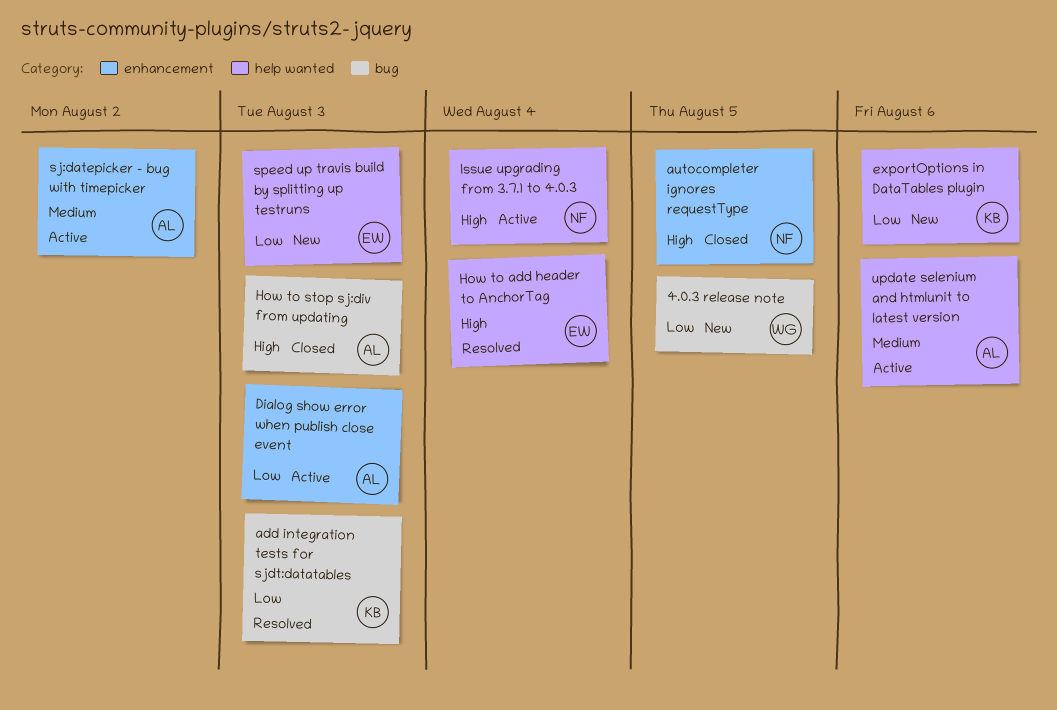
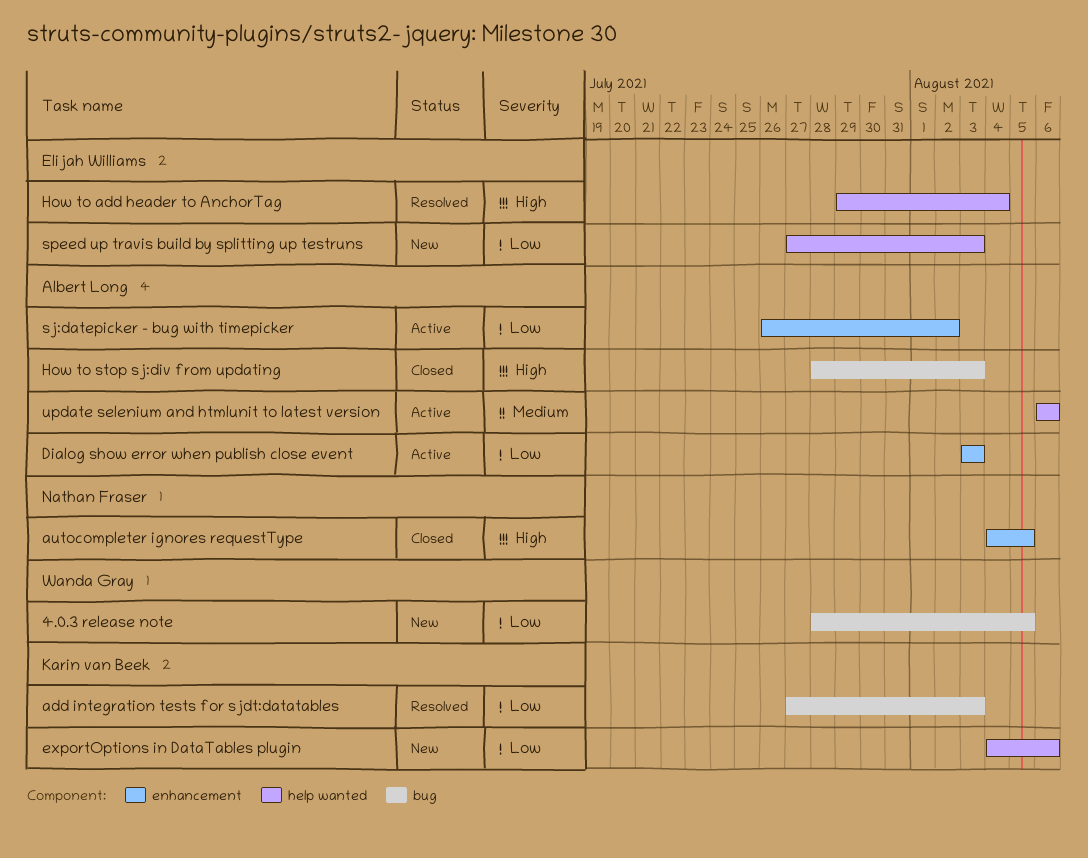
Issue upgrading from 3.7.1 to 4.0.3: present -> none
sj:datepicker - bug with timepicker, priority: Medium -> Low

